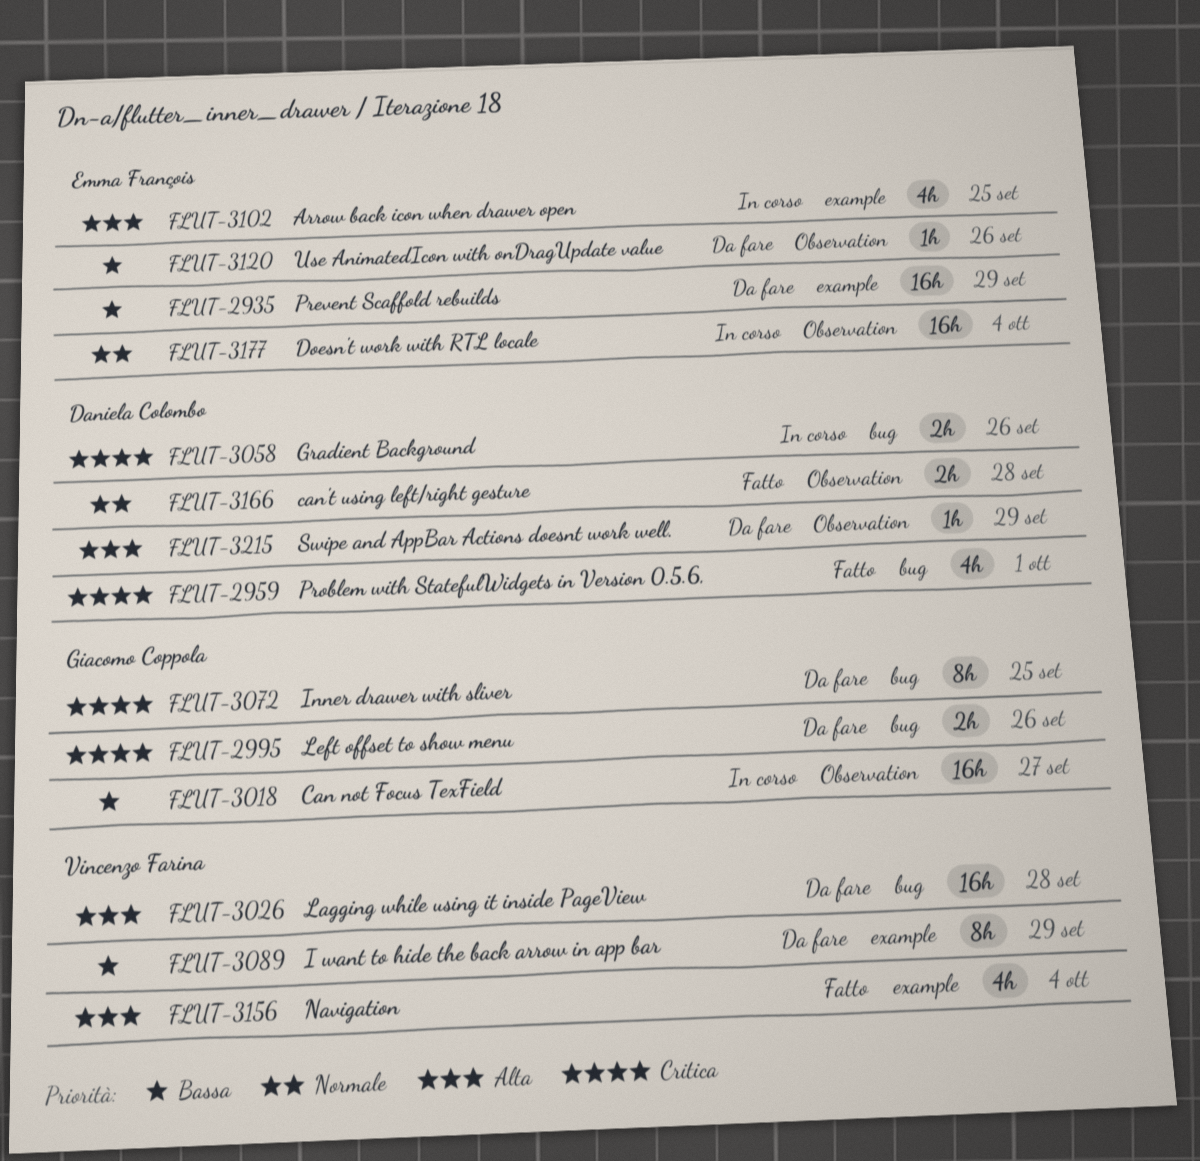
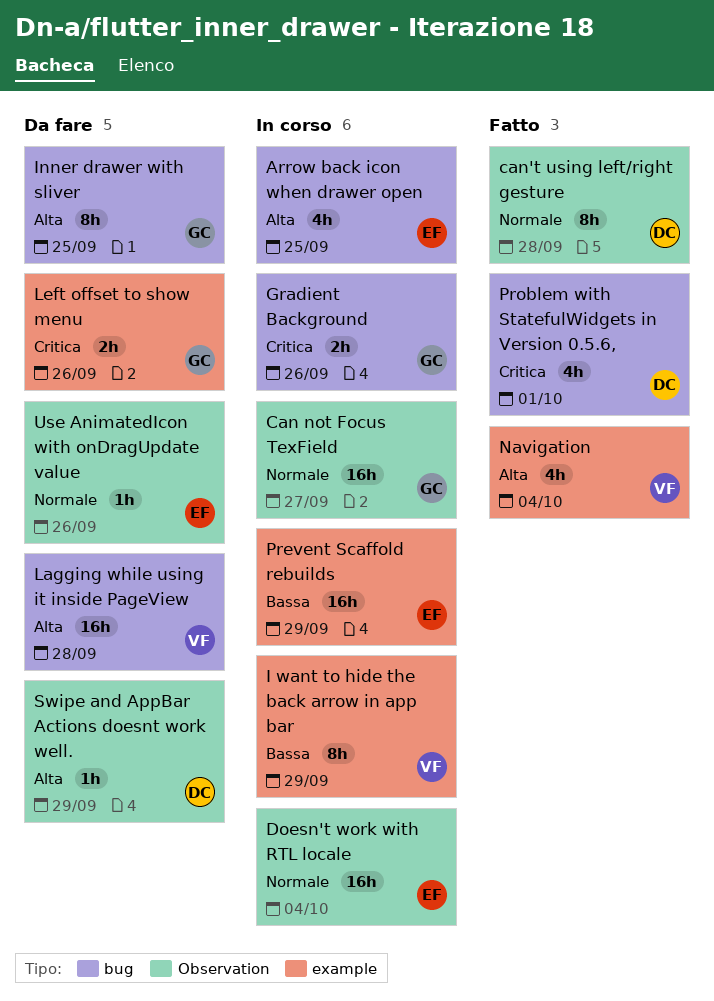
Arrow back icon when drawer open, label: example -> bug
Can not Focus TexField, priority: Bassa -> Normale
can't using left/right gesture, estimate: 2h -> 8h
Gradient Background, owner: Daniela Colombo -> Giacomo Coppola
I want to hide the back arrow in app bar, status: Da fare -> In corso
Inner drawer with sliver, priority: Critica -> Alta
Left offset to show menu, label: bug -> example
Prevent Scaffold rebuilds, status: Da fare -> In corso
Use AnimatedIcon with onDragUpdate value, priority: Bassa -> Normale

